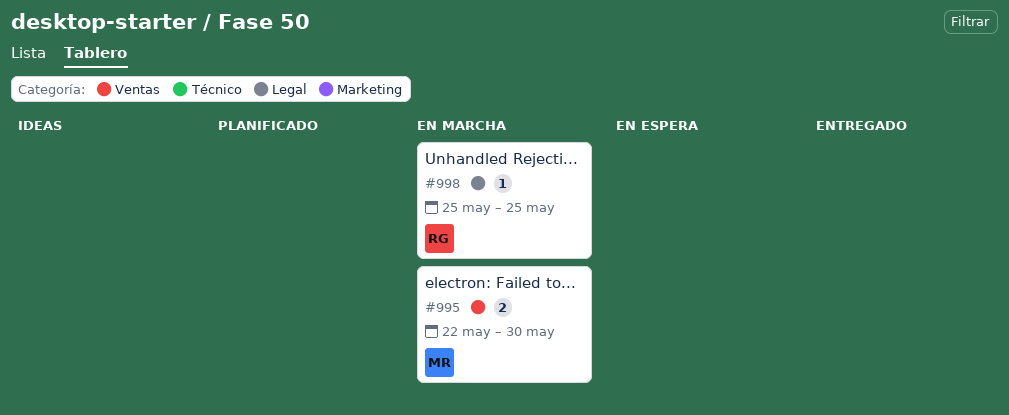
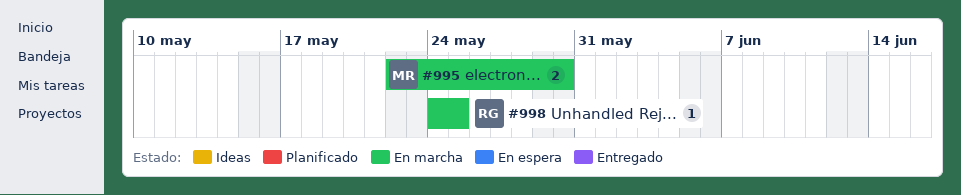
#998, start: May 25 -> May 24

